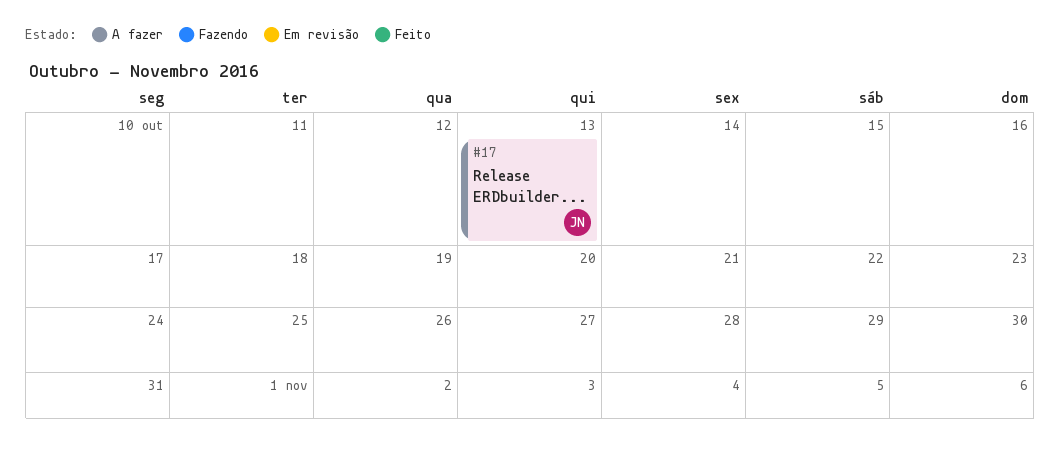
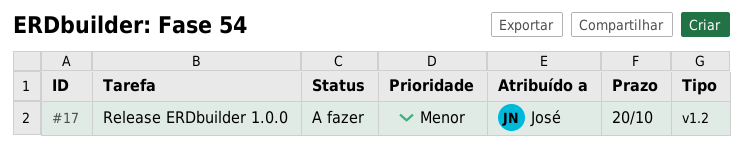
#17, due: Oct 13 -> Oct 20

